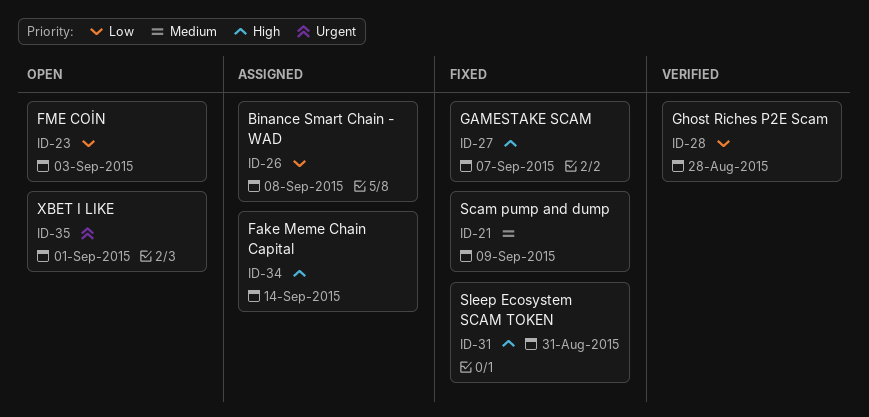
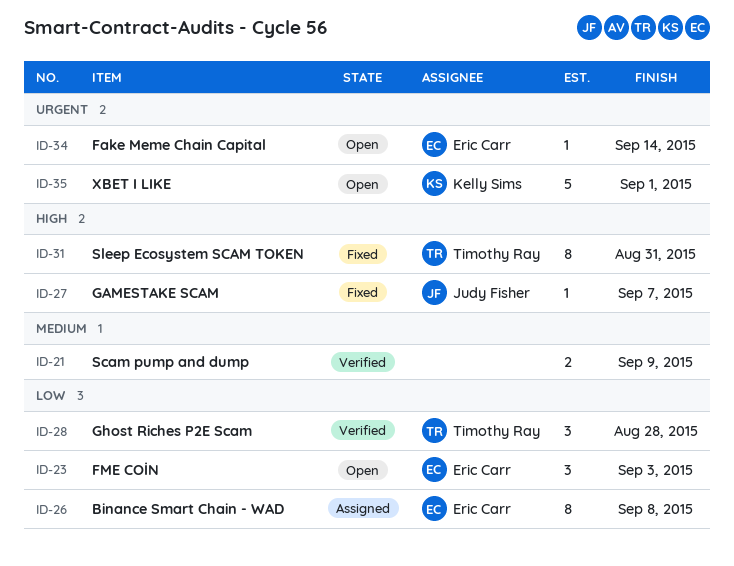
ID-21, status: Fixed -> Verified
ID-34, status: Assigned -> Open
ID-34, priority: High -> Urgent

